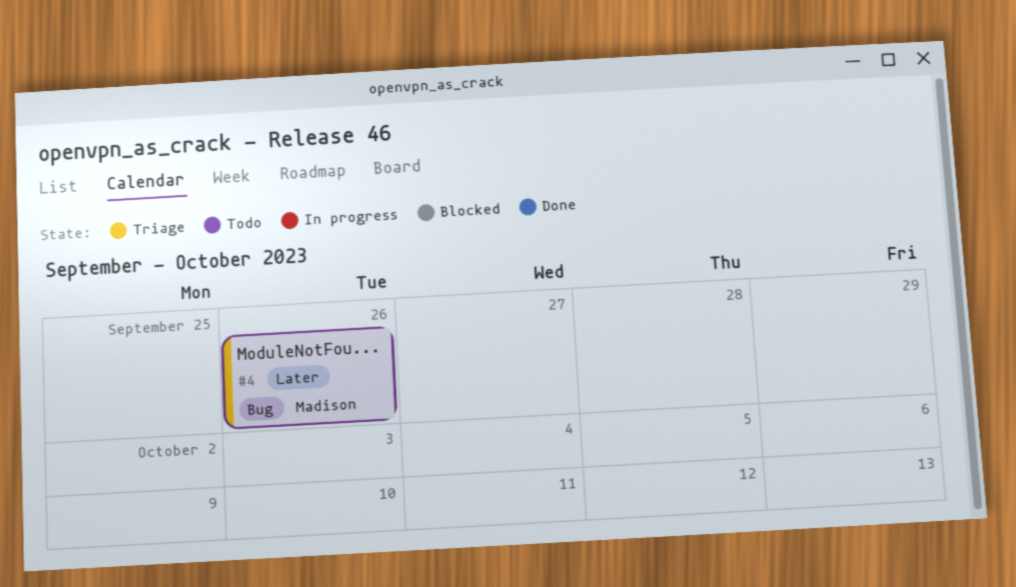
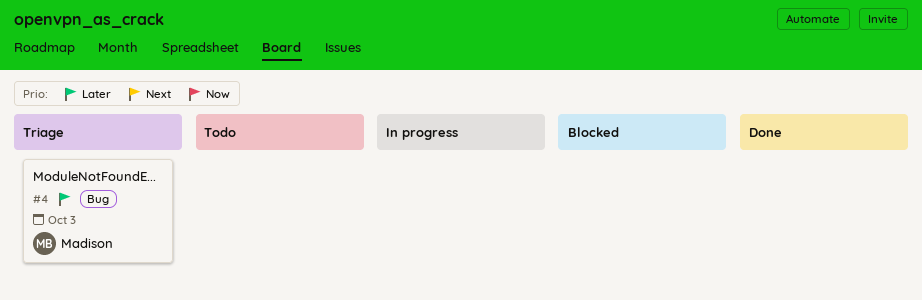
#4, due: Sep 26 -> Oct 3

